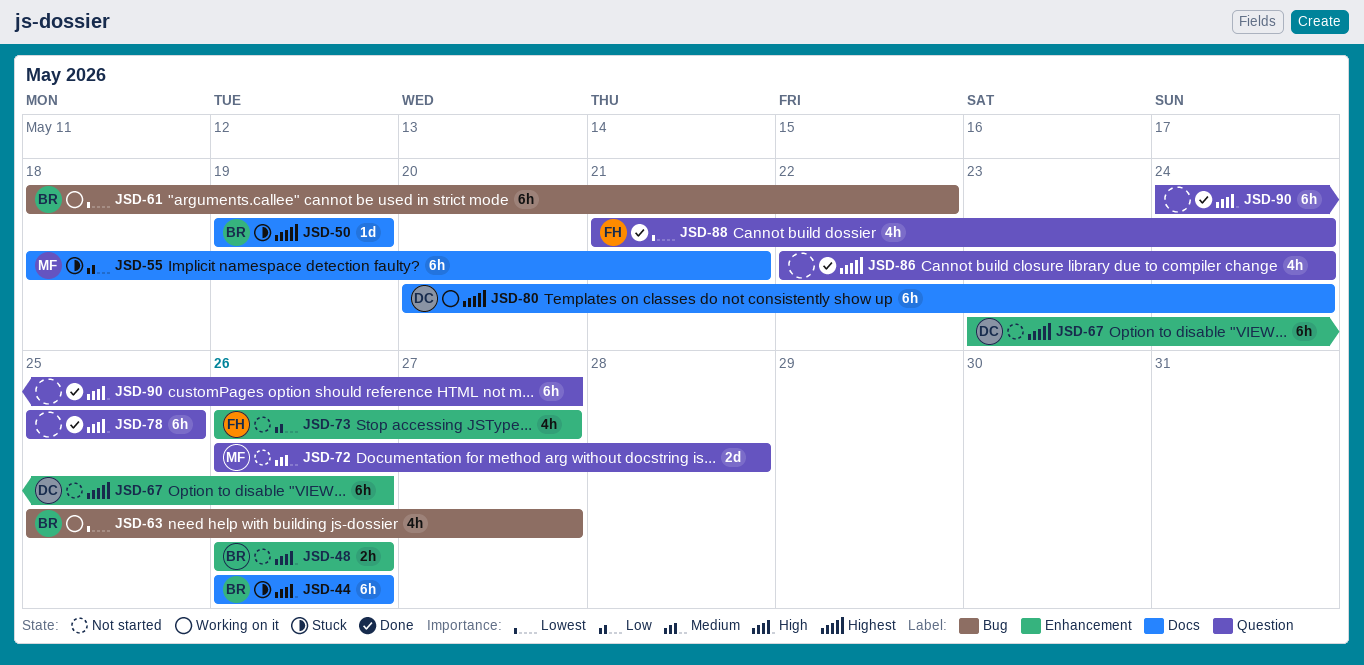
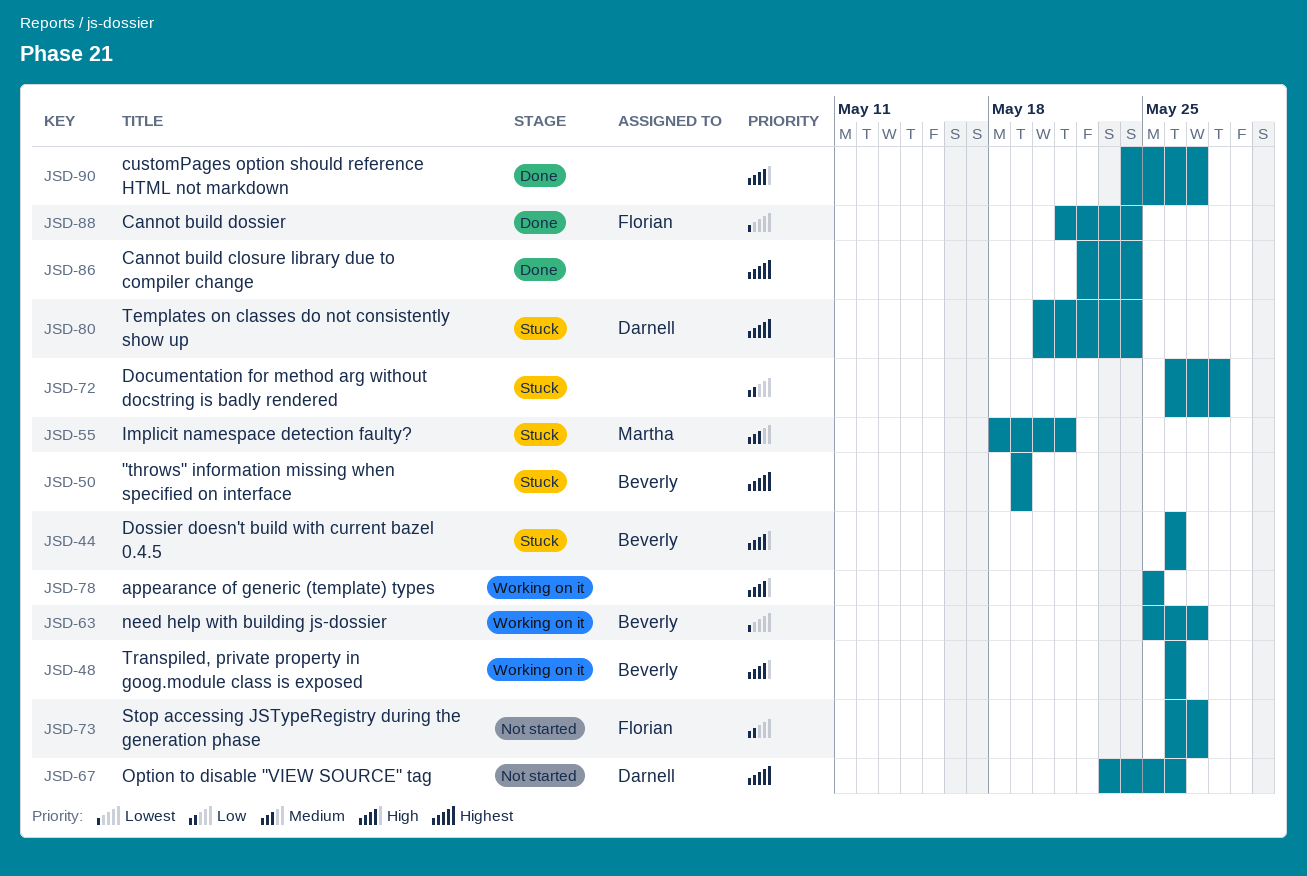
JSD-48, status: Not started -> Working on it
JSD-55, priority: Low -> Medium
JSD-61: present -> none
JSD-72, status: Not started -> Stuck
JSD-72, owner: Martha -> none
JSD-72, priority: Medium -> Low
JSD-78, status: Done -> Working on it
JSD-80, status: Working on it -> Stuck

